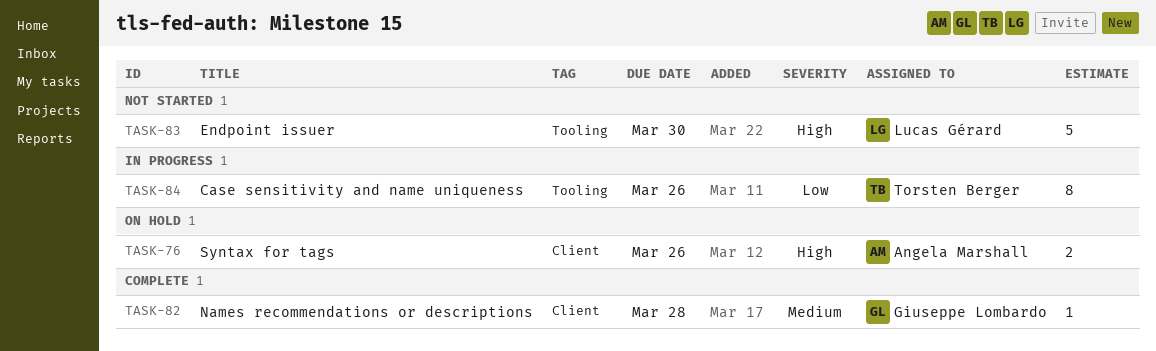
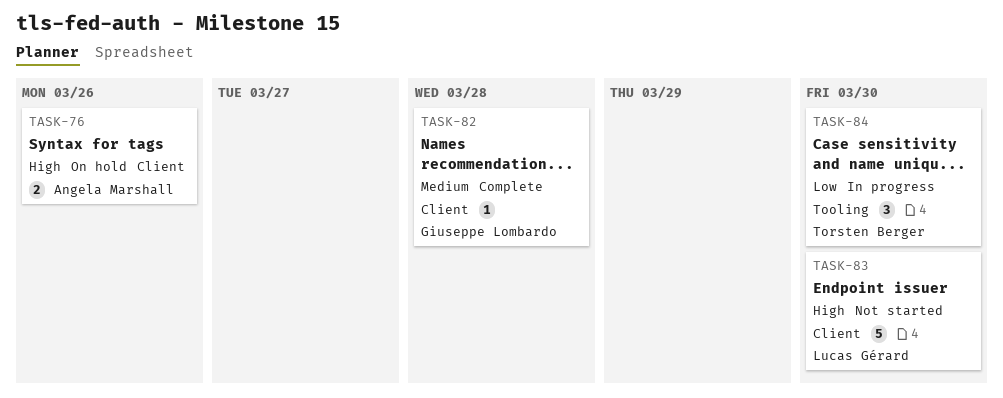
TASK-83, label: Tooling -> Client
TASK-84, estimate: 8 -> 3
TASK-84, due: Mar 26 -> Mar 30

